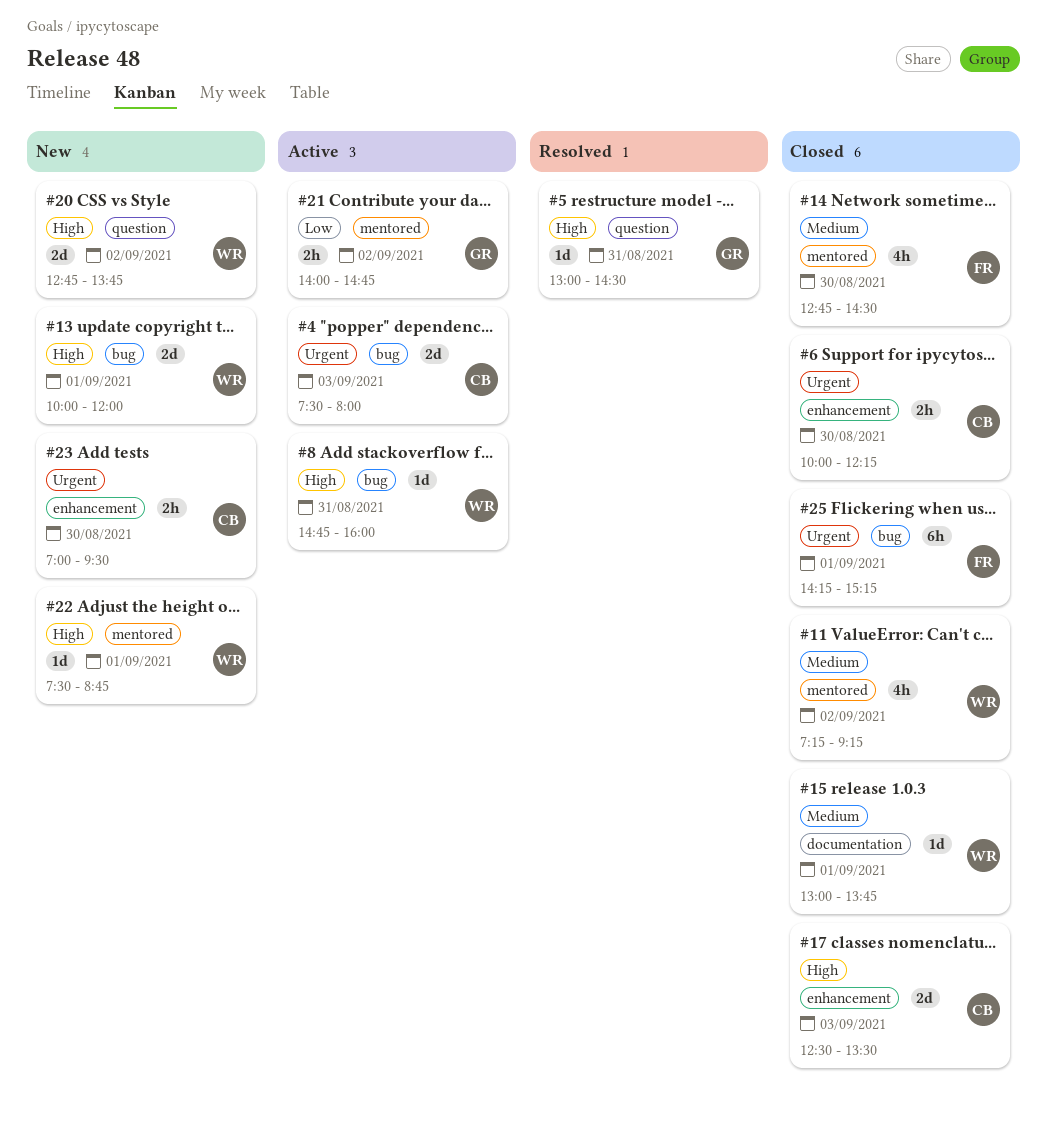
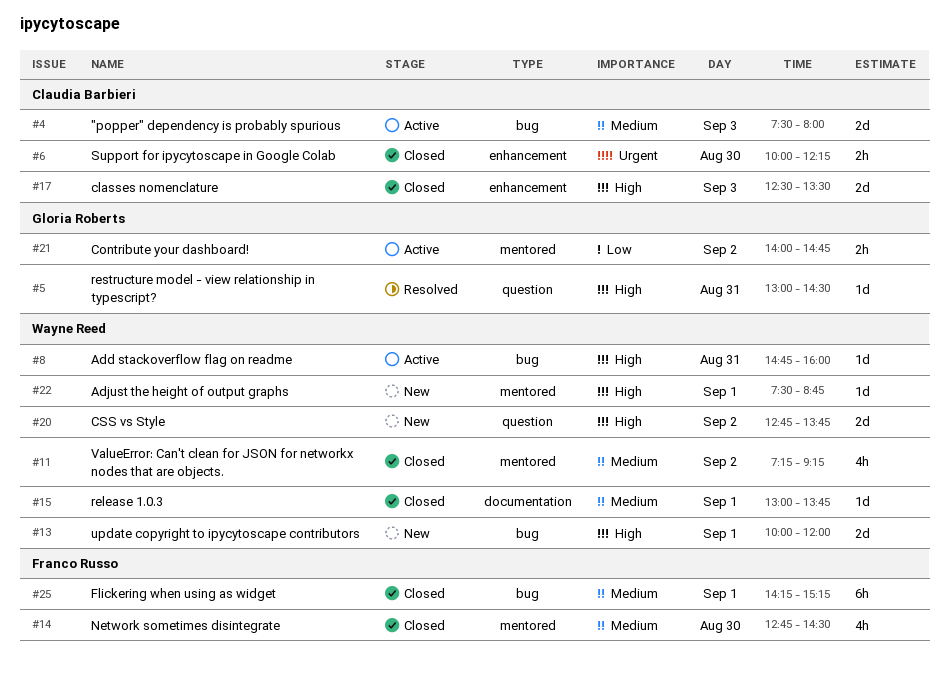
#4, priority: Urgent -> Medium
#23: present -> none
#25, priority: Urgent -> Medium

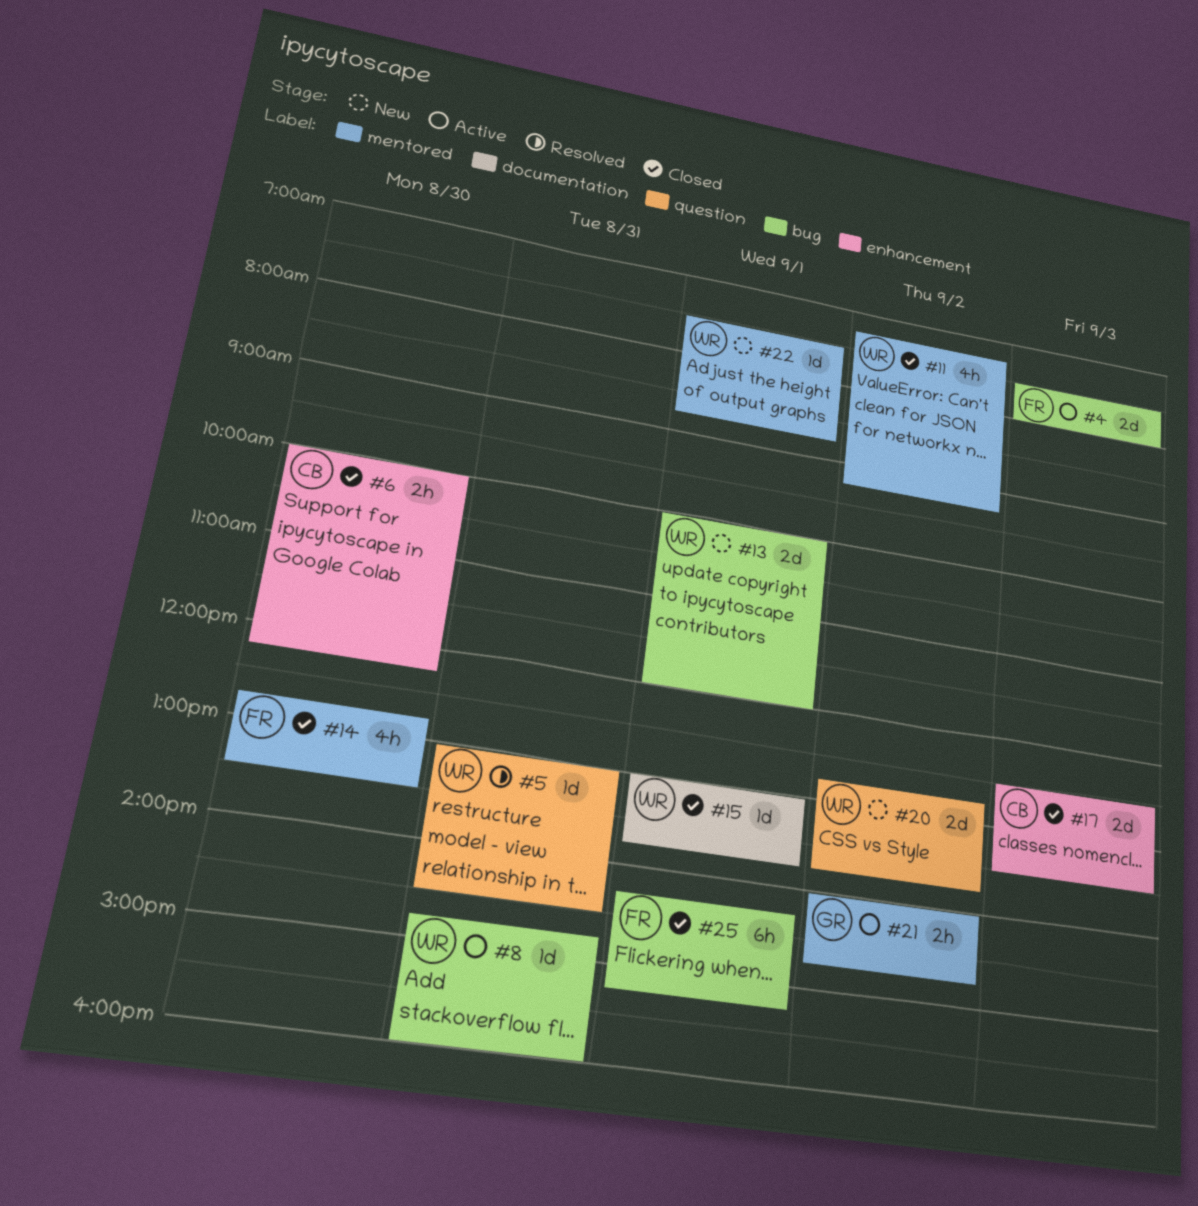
#4, owner: Claudia Barbieri -> Franco Russo
#5, owner: Gloria Roberts -> Wayne Reed
#14, ends: 14:30 -> 13:30

